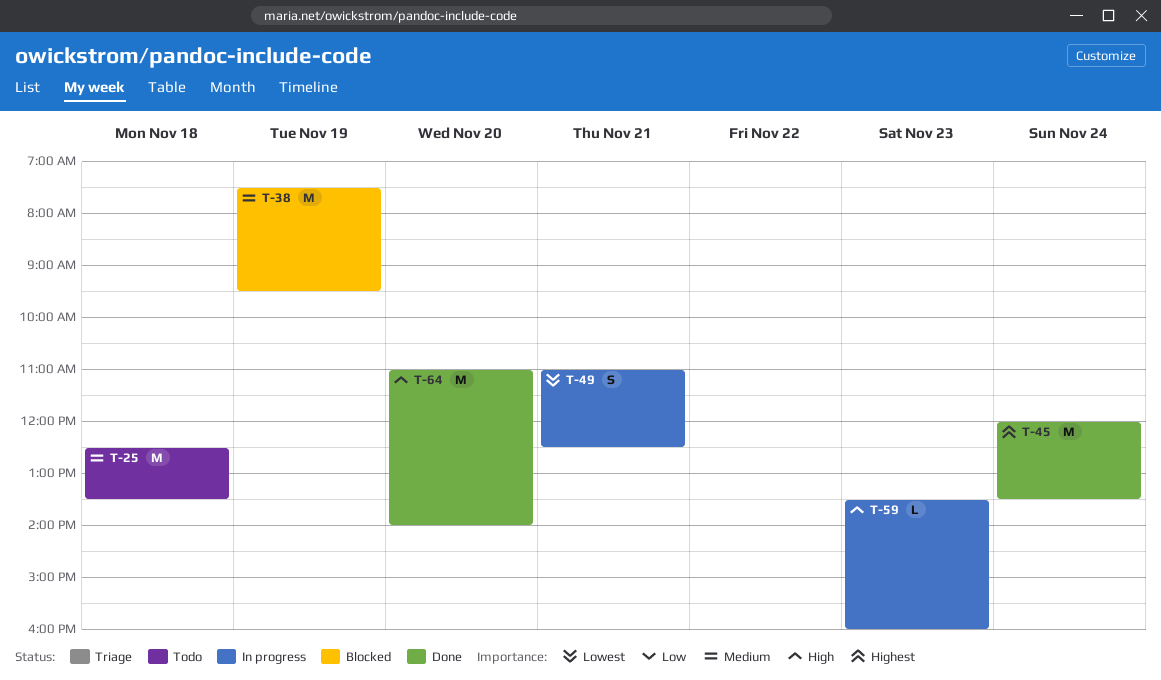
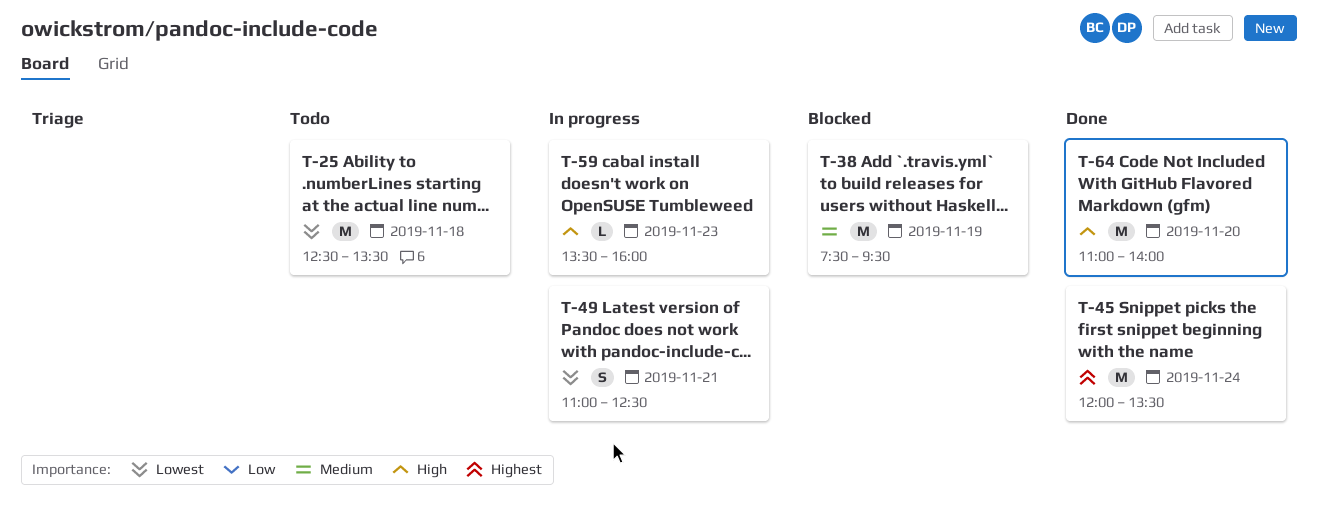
T-25, priority: Medium -> Lowest

